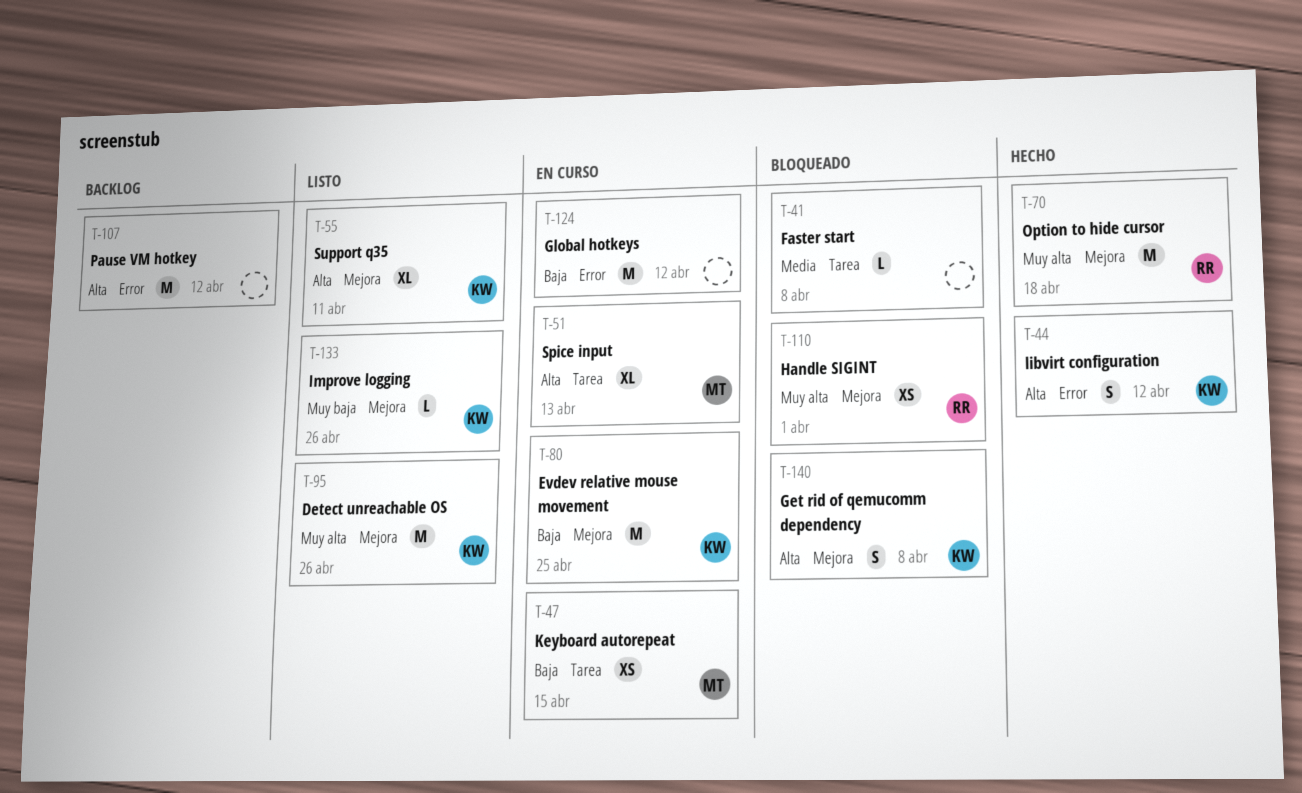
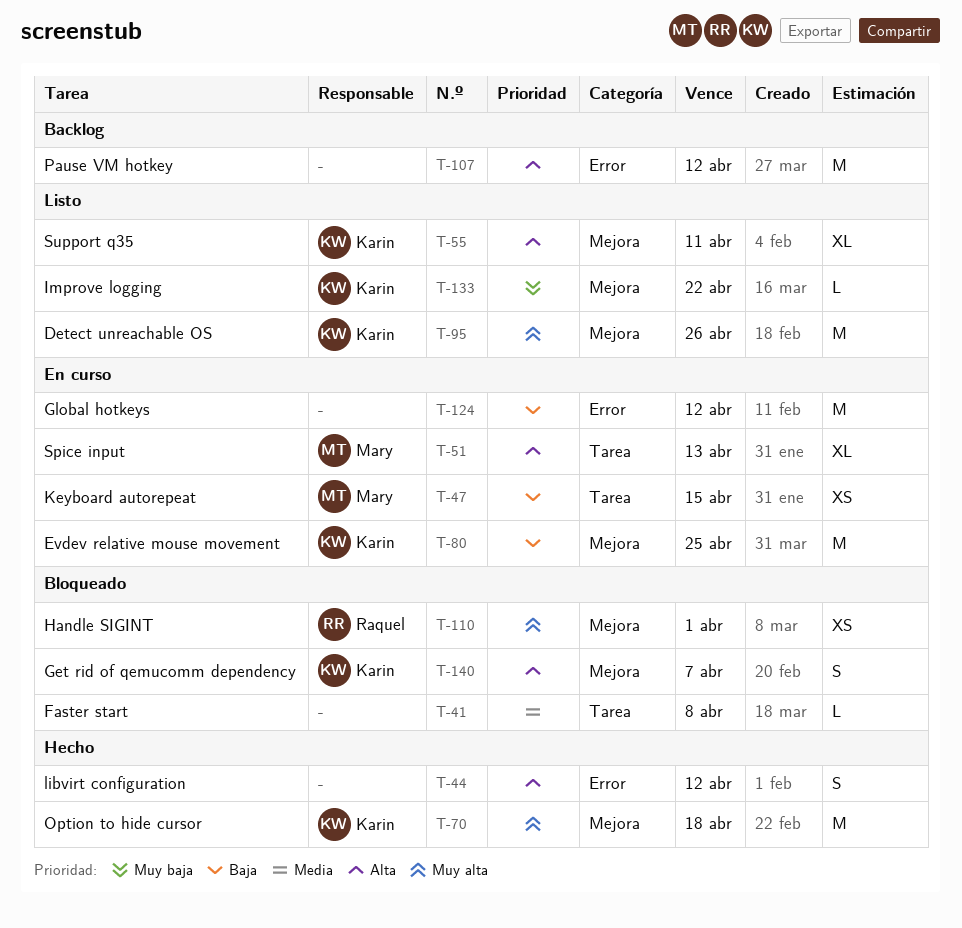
T-44, owner: Karin -> none
T-70, owner: Raquel -> Karin
T-133, due: Apr 26 -> Apr 22
T-140, due: Apr 8 -> Apr 7

